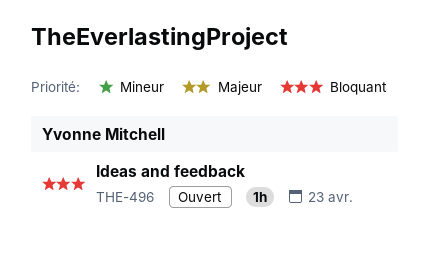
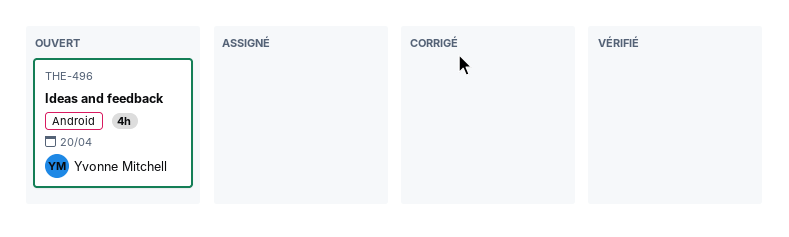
THE-496, estimate: 1h -> 4h
THE-496, due: Apr 23 -> Apr 20

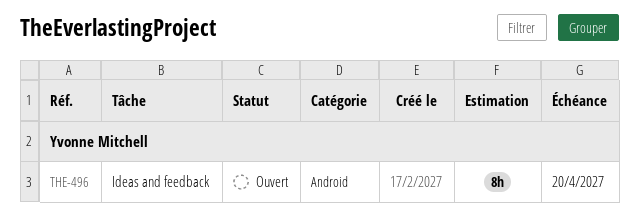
THE-496, estimate: 4h -> 8h

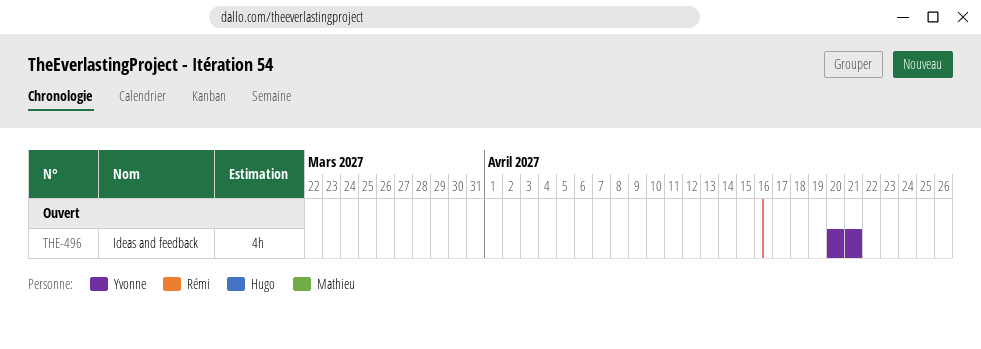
THE-496, estimate: 8h -> 4h
THE-496, due: Apr 20 -> Apr 21

